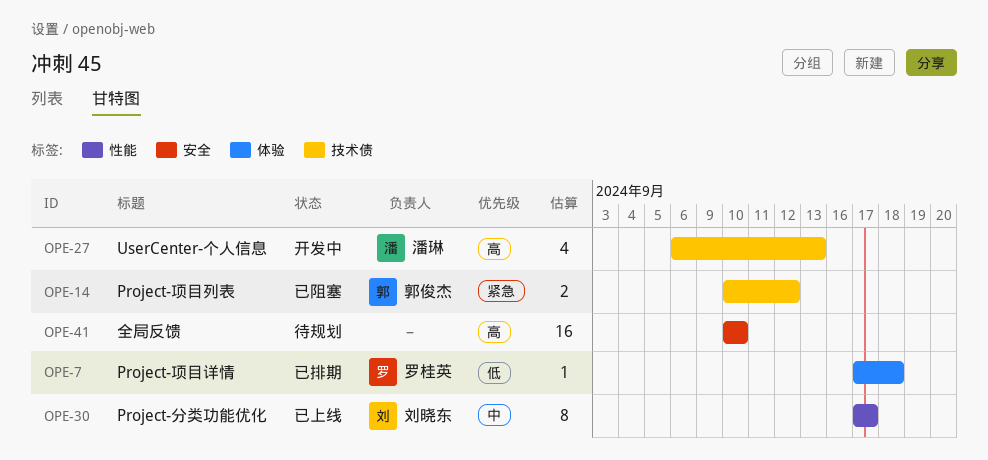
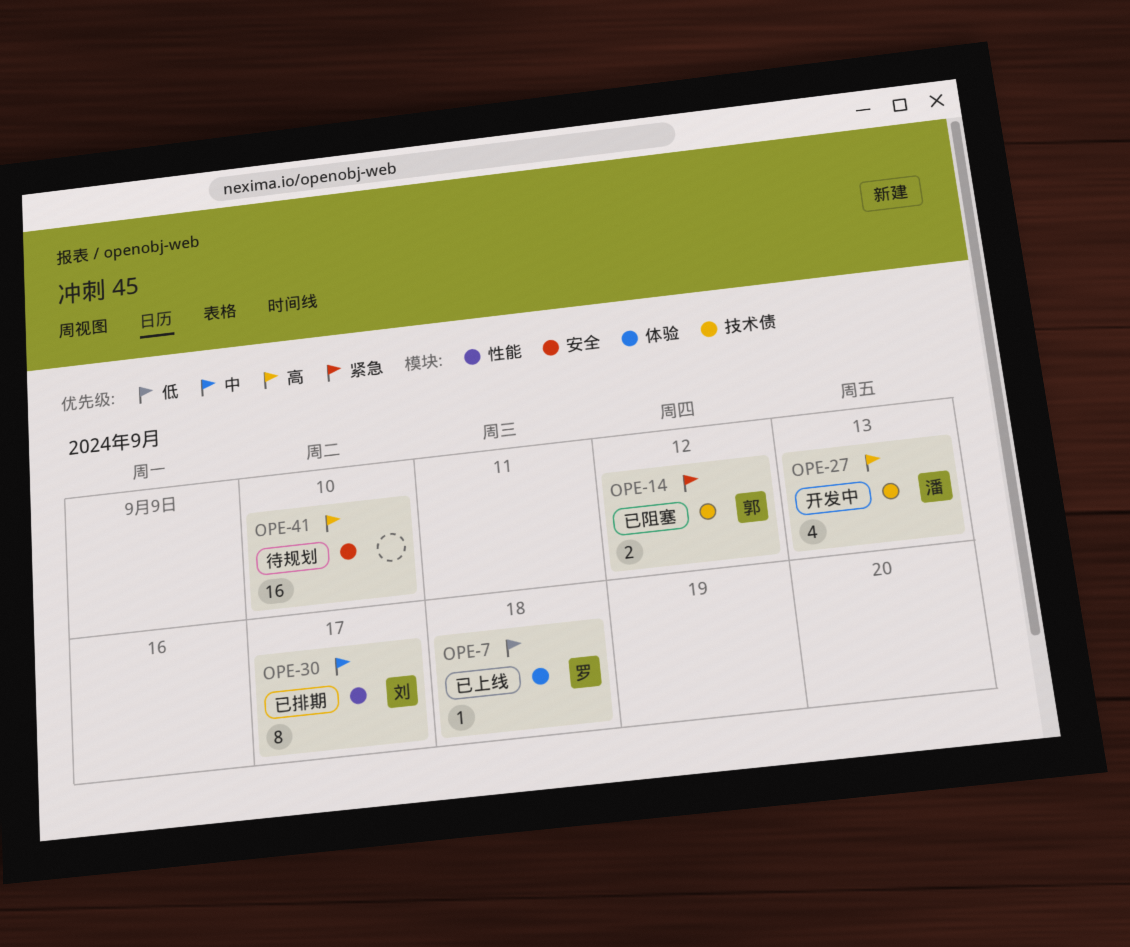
OPE-7, status: 已排期 -> 已上线
OPE-30, status: 已上线 -> 已排期

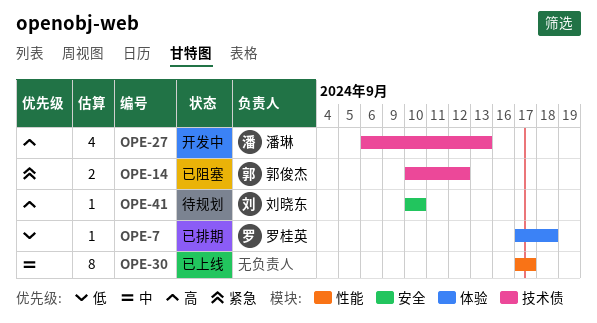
OPE-7, status: 已上线 -> 已排期
OPE-30, status: 已排期 -> 已上线
OPE-30, owner: 刘晓东 -> none
OPE-41, owner: none -> 刘晓东
OPE-41, estimate: 16 -> 1

